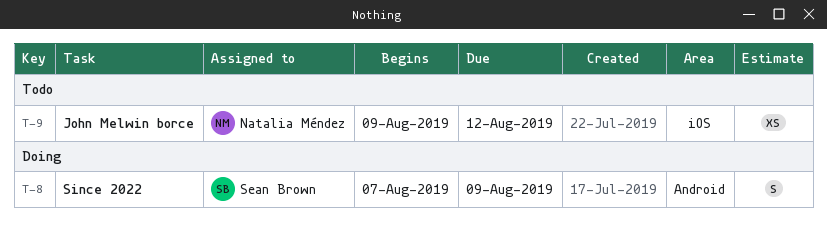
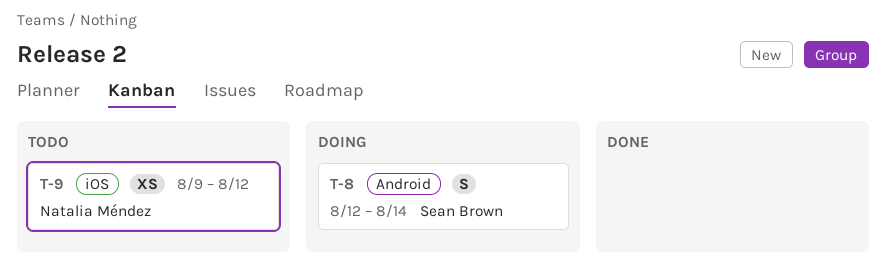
T-8, start: Aug 7 -> Aug 12
T-8, due: Aug 9 -> Aug 14

